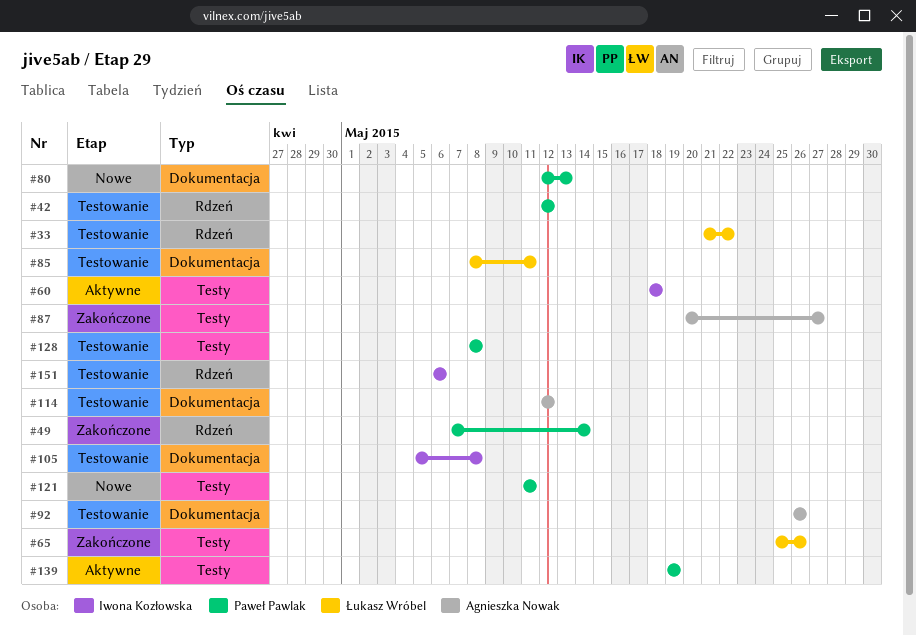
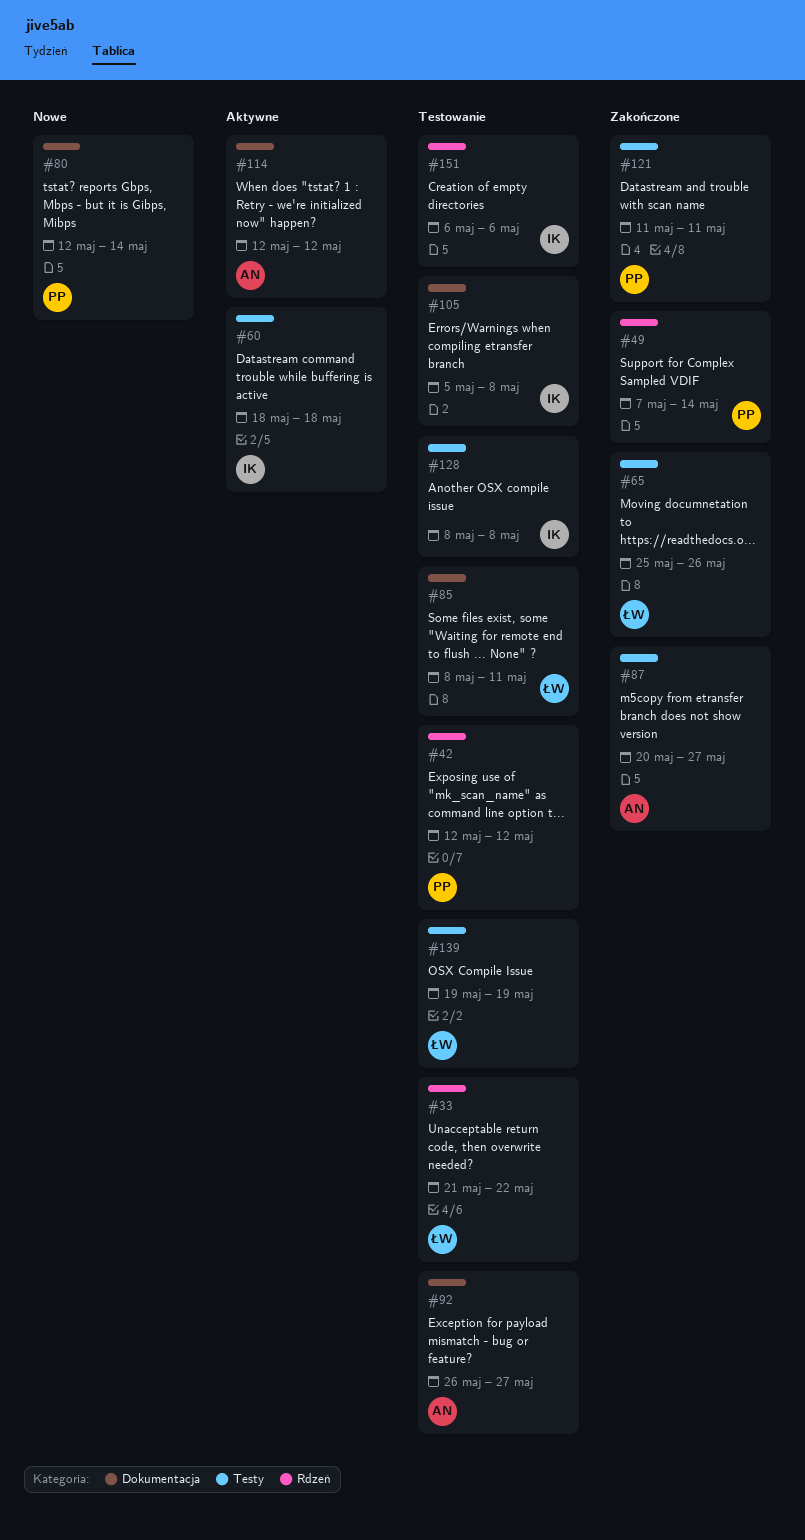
#80, due: May 13 -> May 14
#92, due: May 26 -> May 27
#114, status: Testowanie -> Aktywne
#121, status: Nowe -> Zakończone
#128, owner: Paweł Pawlak -> Iwona Kozłowska
#139, status: Aktywne -> Testowanie
#139, owner: Paweł Pawlak -> Łukasz Wróbel

